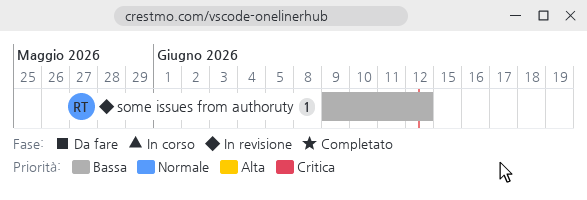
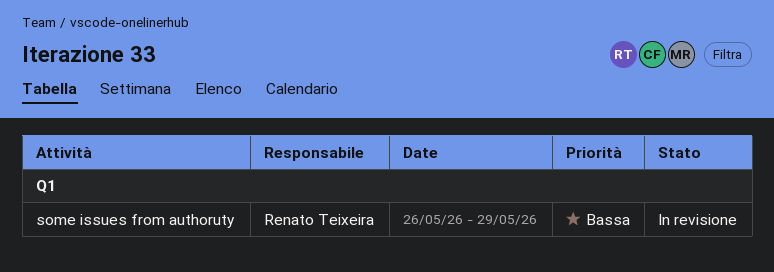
some issues from authoruty, start: Jun 9 -> May 26
some issues from authoruty, due: Jun 12 -> May 29

